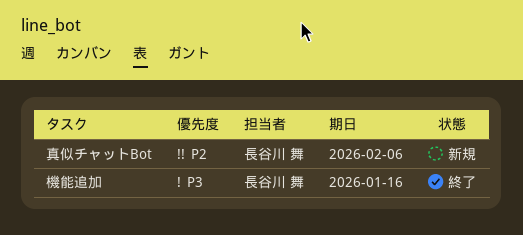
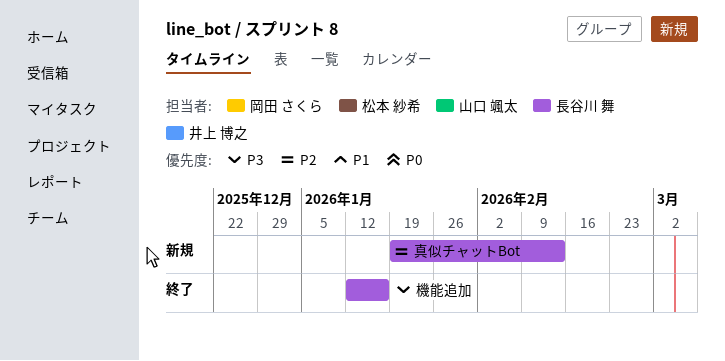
真似チャットBot, due: Feb 6 -> Feb 13

